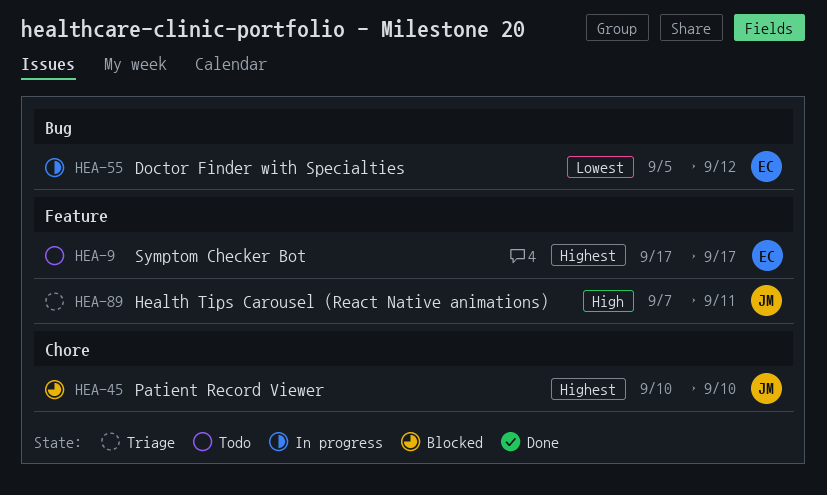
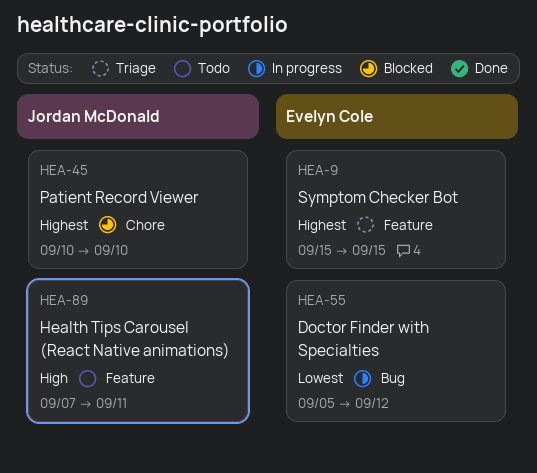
HEA-9, status: Todo -> Triage
HEA-9, start: Sep 17 -> Sep 15
HEA-9, due: Sep 17 -> Sep 15
HEA-89, status: Triage -> Todo

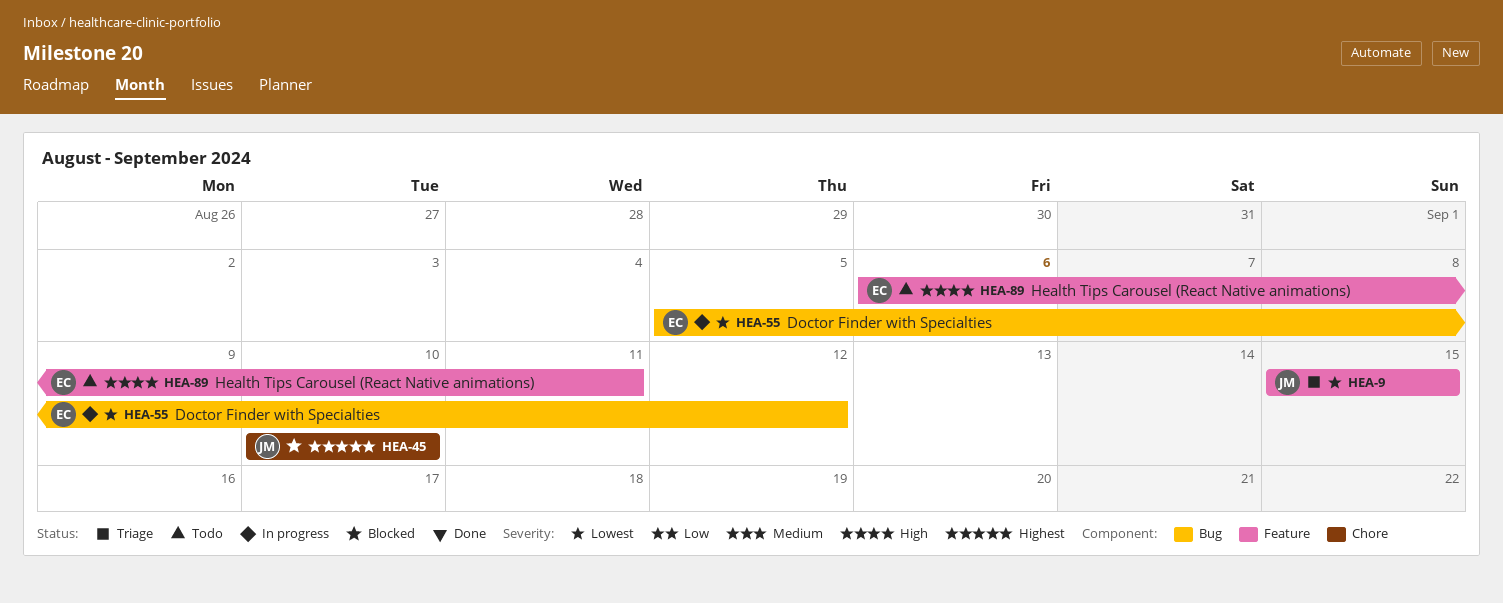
HEA-9, owner: Evelyn Cole -> Jordan McDonald
HEA-9, priority: Highest -> Lowest
HEA-89, owner: Jordan McDonald -> Evelyn Cole
HEA-89, start: Sep 7 -> Sep 6

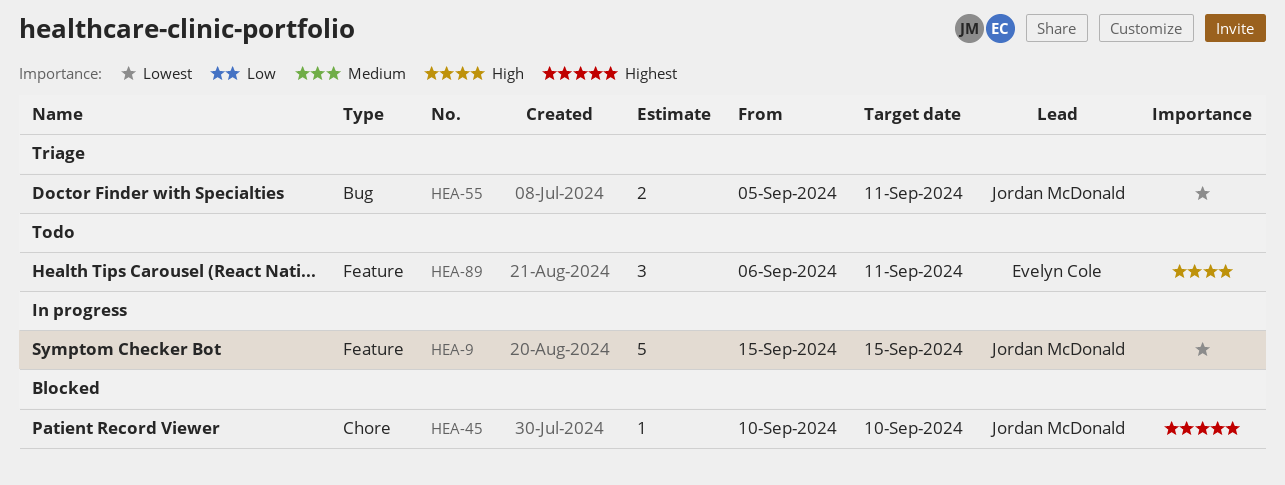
HEA-9, status: Triage -> In progress
HEA-55, status: In progress -> Triage
HEA-55, owner: Evelyn Cole -> Jordan McDonald
HEA-55, due: Sep 12 -> Sep 11

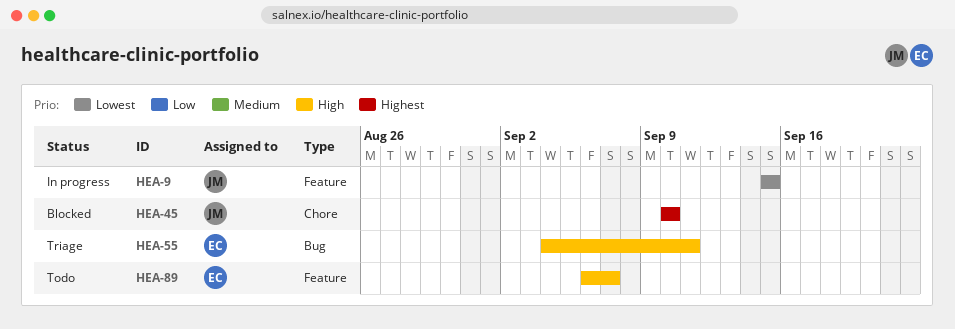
HEA-55, owner: Jordan McDonald -> Evelyn Cole
HEA-55, priority: Lowest -> High
HEA-55, start: Sep 5 -> Sep 4
HEA-89, due: Sep 11 -> Sep 7

